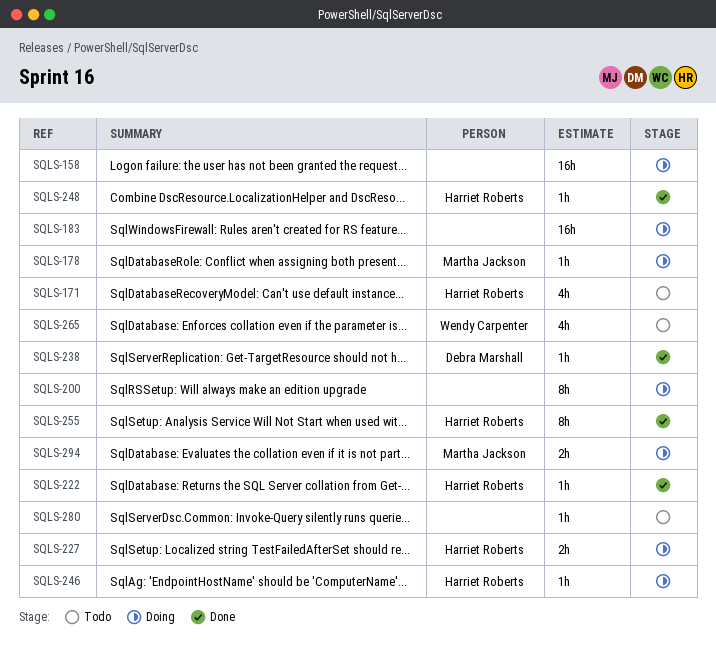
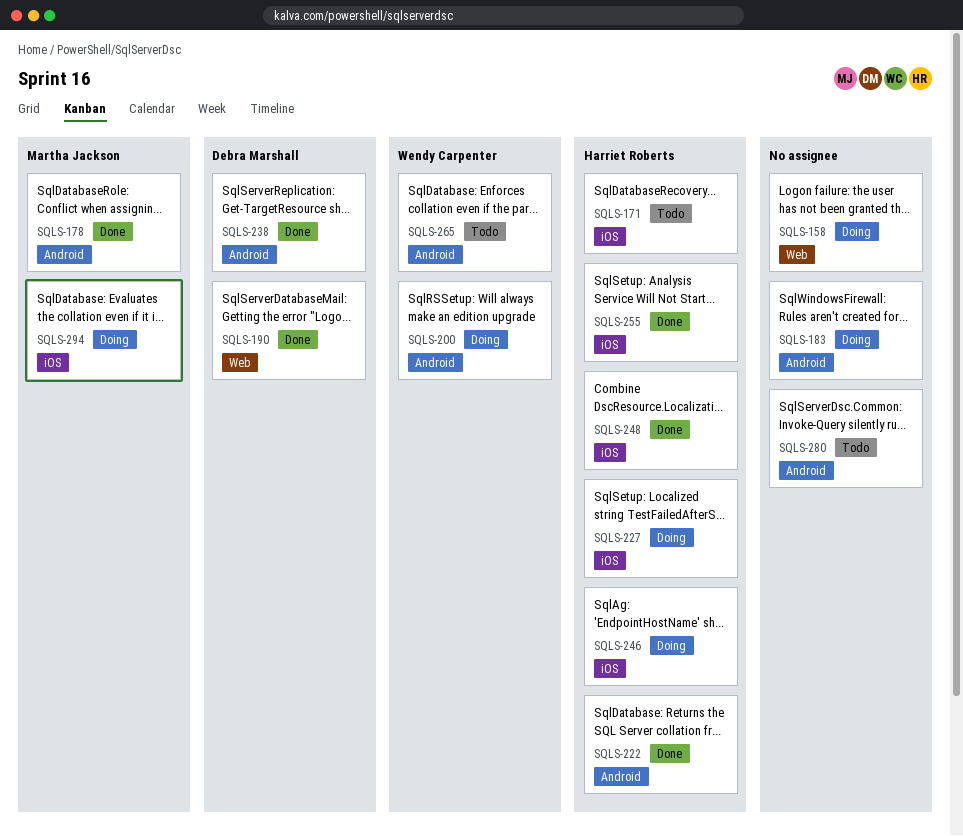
SQLS-178, status: Doing -> Done
SQLS-190: none -> present
SQLS-200, owner: none -> Wendy Carpenter

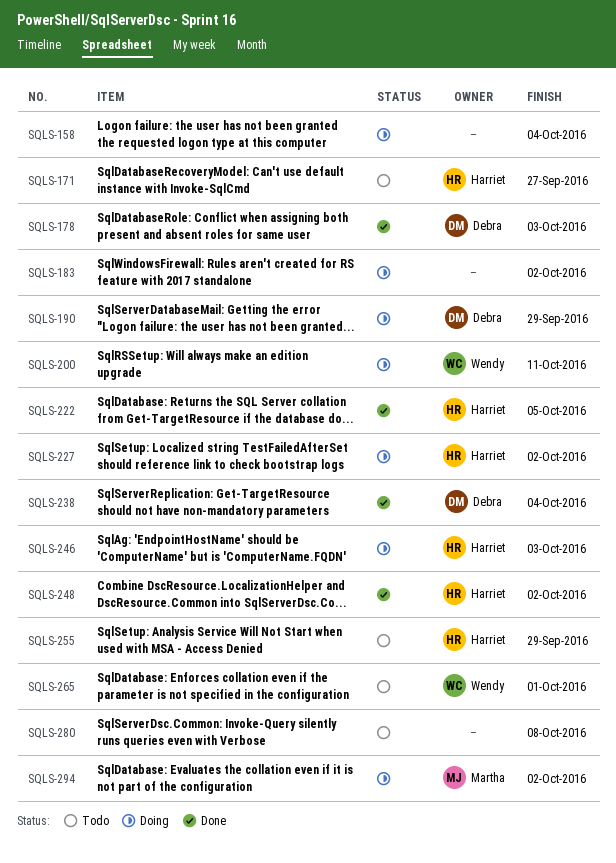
SQLS-178, owner: Martha Jackson -> Debra Marshall
SQLS-190, status: Done -> Doing
SQLS-255, status: Done -> Todo

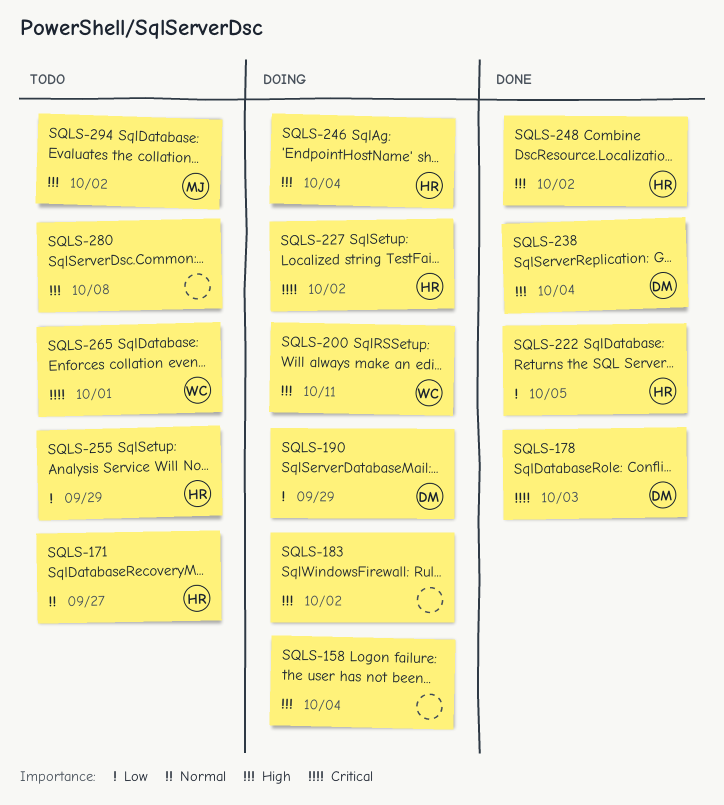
SQLS-246, due: Oct 3 -> Oct 4
SQLS-294, status: Doing -> Todo

